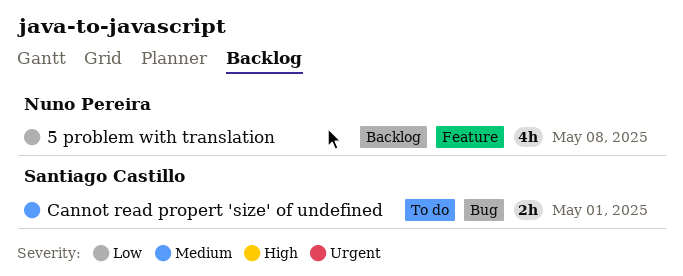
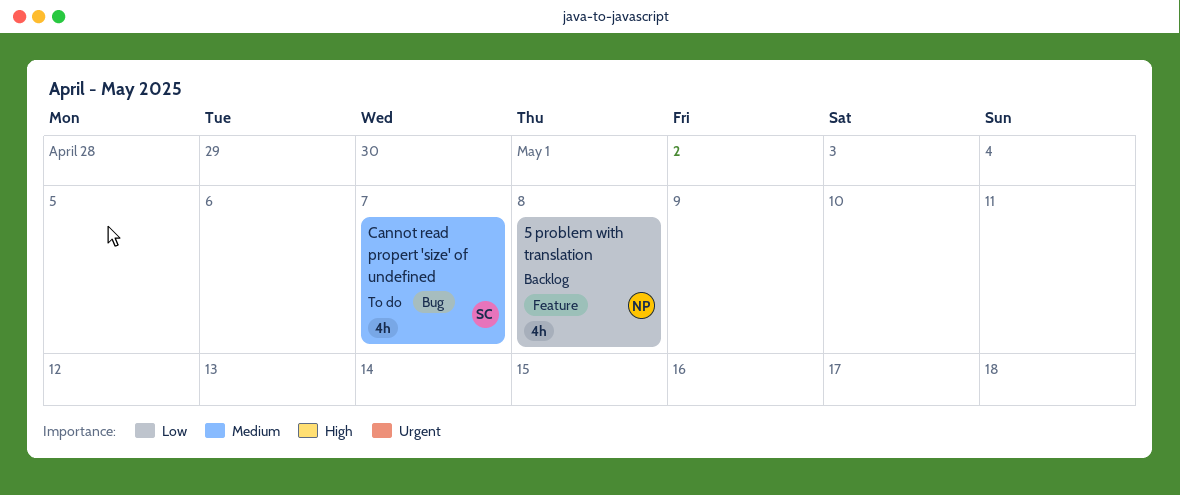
Cannot read propert 'size' of undefined, estimate: 2h -> 4h
Cannot read propert 'size' of undefined, due: May 1 -> May 7

